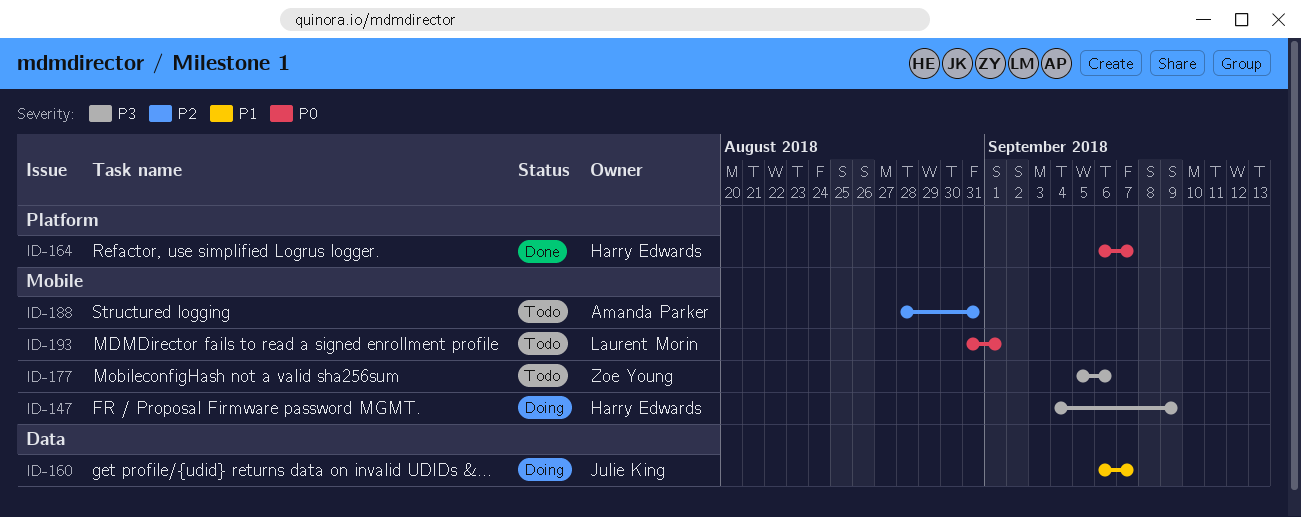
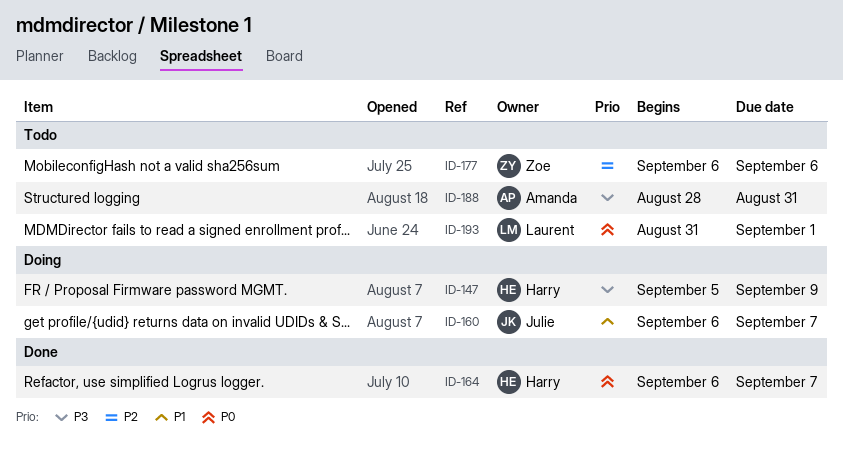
ID-147, start: Sep 4 -> Sep 5
ID-177, priority: P3 -> P2
ID-177, start: Sep 5 -> Sep 6
ID-188, priority: P2 -> P3

